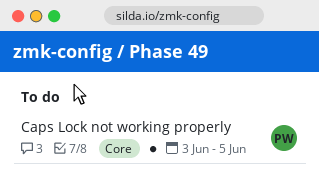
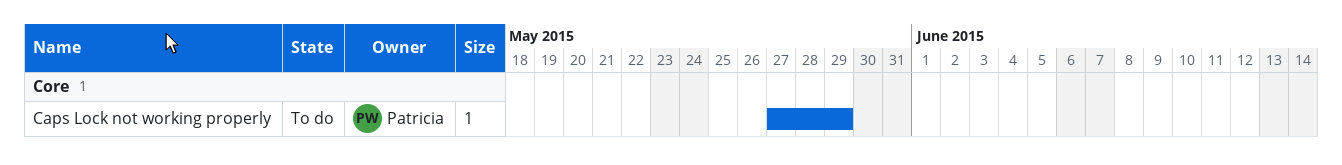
Caps Lock not working properly, start: Jun 3 -> May 27
Caps Lock not working properly, due: Jun 5 -> May 29

